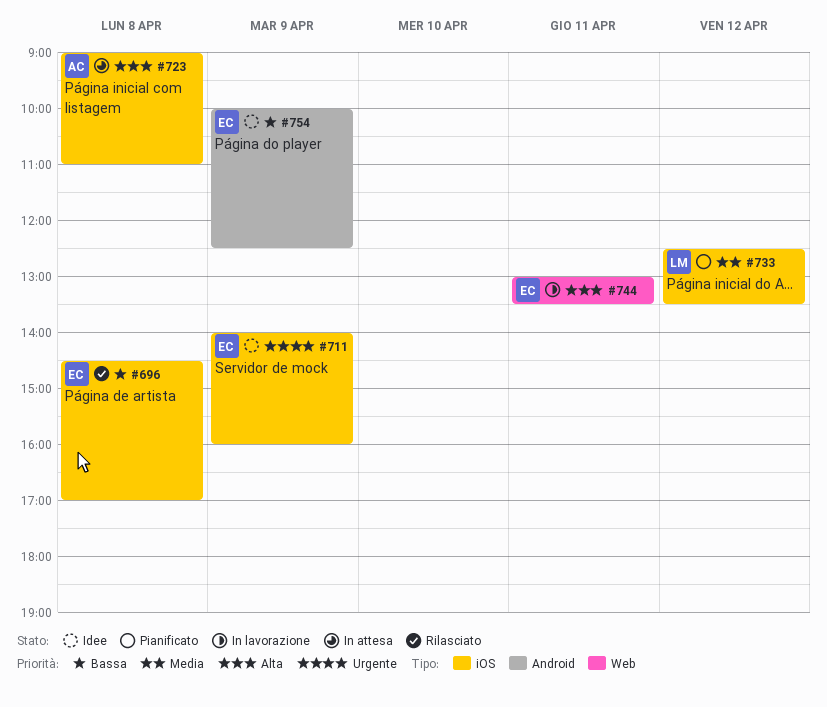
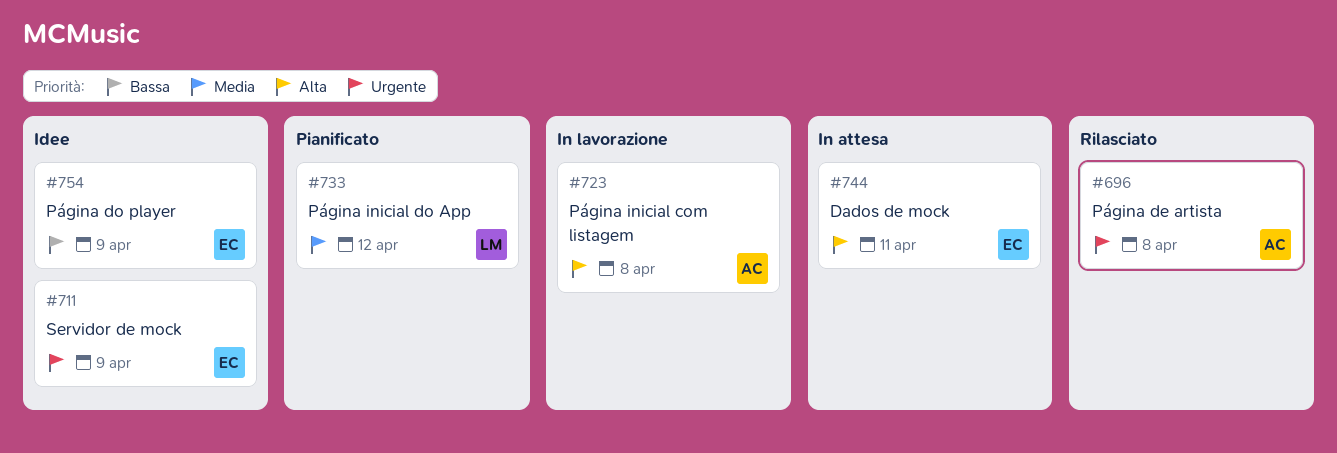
#696, owner: EC -> AC
#696, priority: Bassa -> Urgente
#723, status: In attesa -> In lavorazione
#744, status: In lavorazione -> In attesa

